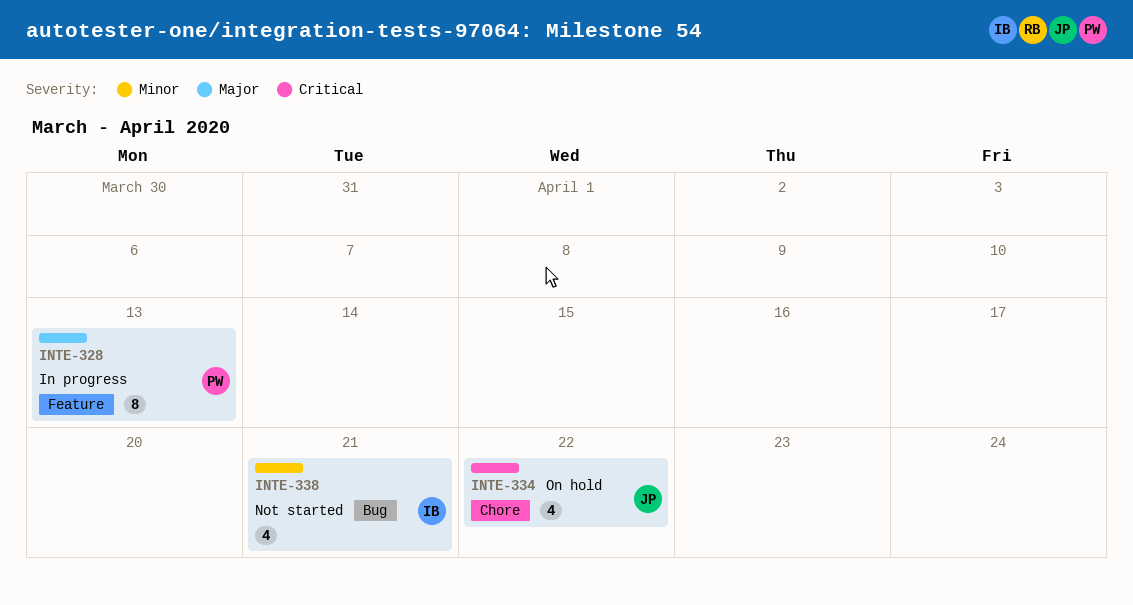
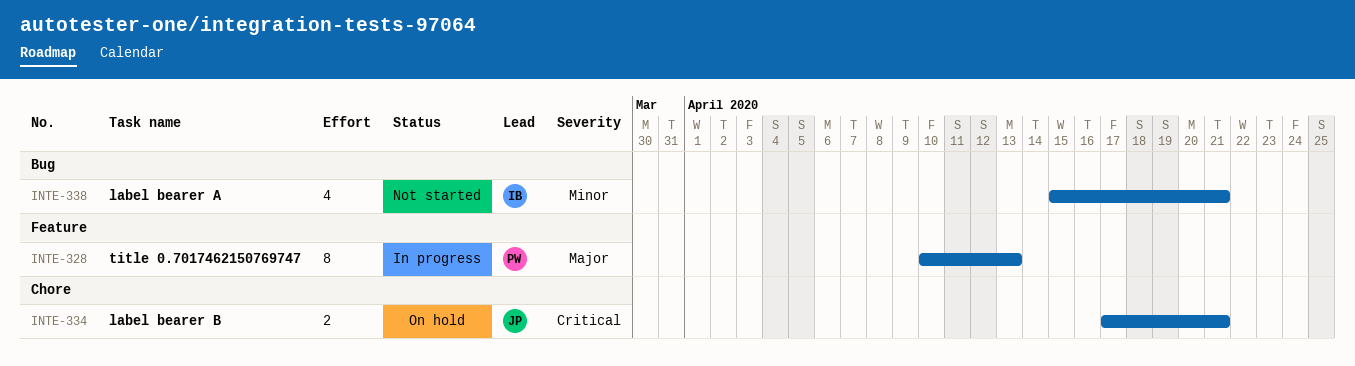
INTE-334, estimate: 4 -> 2
INTE-334, due: Apr 22 -> Apr 21

